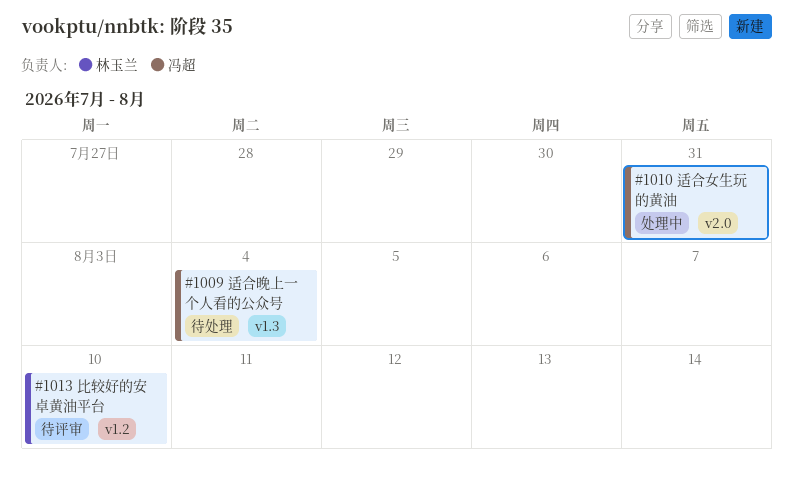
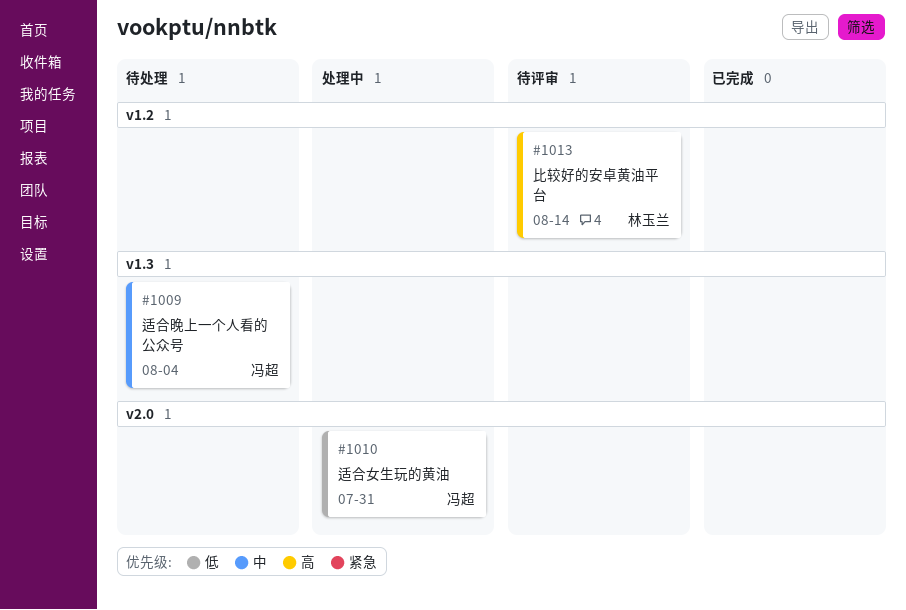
#1013, due: Aug 10 -> Aug 14

